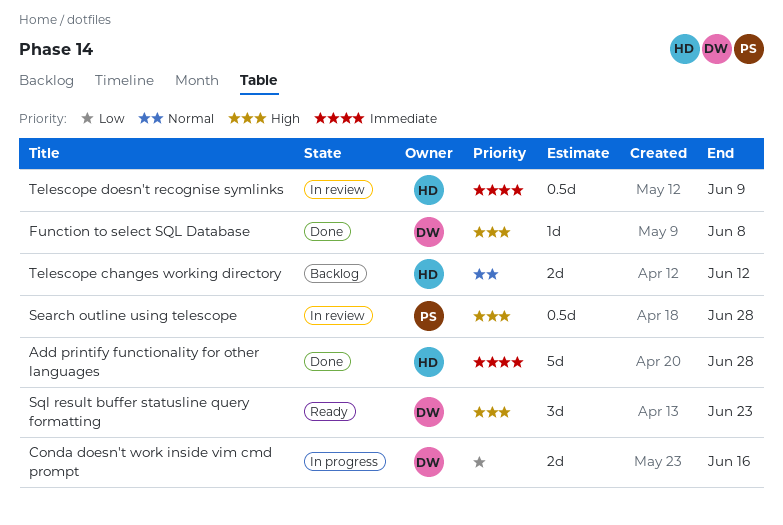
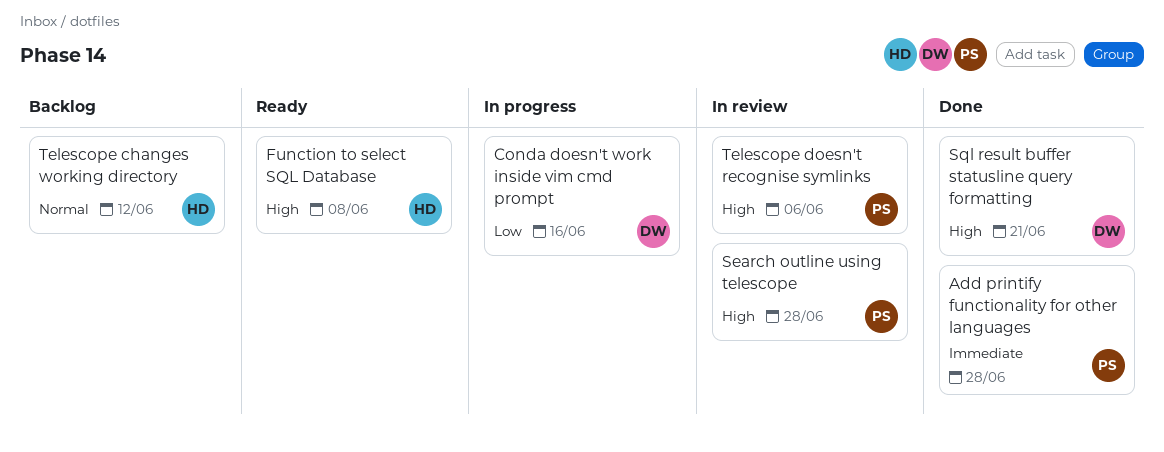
Add printify functionality for other languages, owner: HD -> PS
Function to select SQL Database, status: Done -> Ready
Function to select SQL Database, owner: DW -> HD
Sql result buffer statusline query formatting, status: Ready -> Done
Sql result buffer statusline query formatting, due: Jun 23 -> Jun 21
Telescope doesn't recognise symlinks, owner: HD -> PS
Telescope doesn't recognise symlinks, priority: Immediate -> High
Telescope doesn't recognise symlinks, due: Jun 9 -> Jun 6

